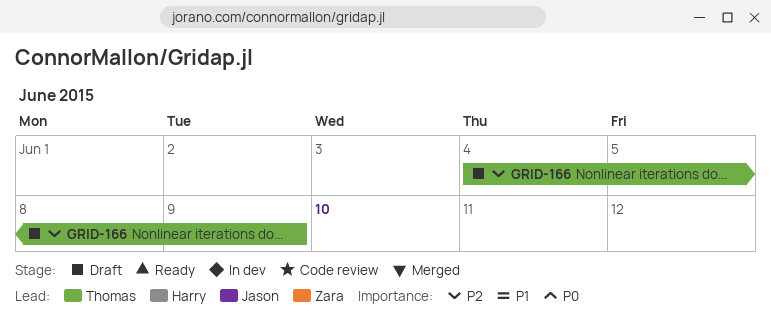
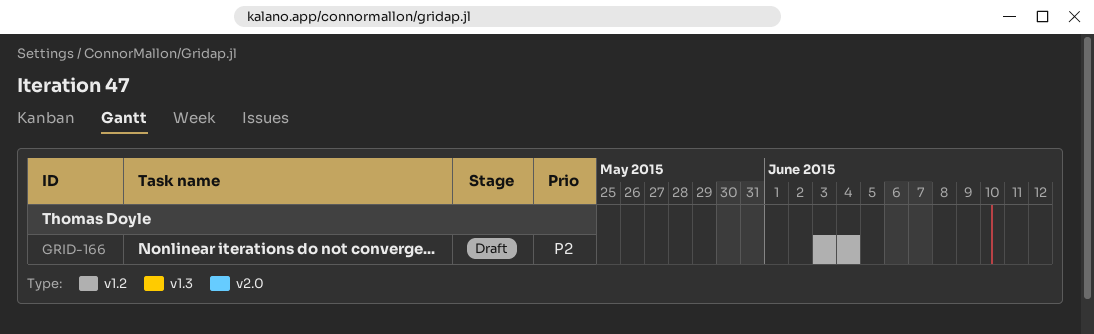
GRID-166, start: Jun 4 -> Jun 3
GRID-166, due: Jun 9 -> Jun 4

